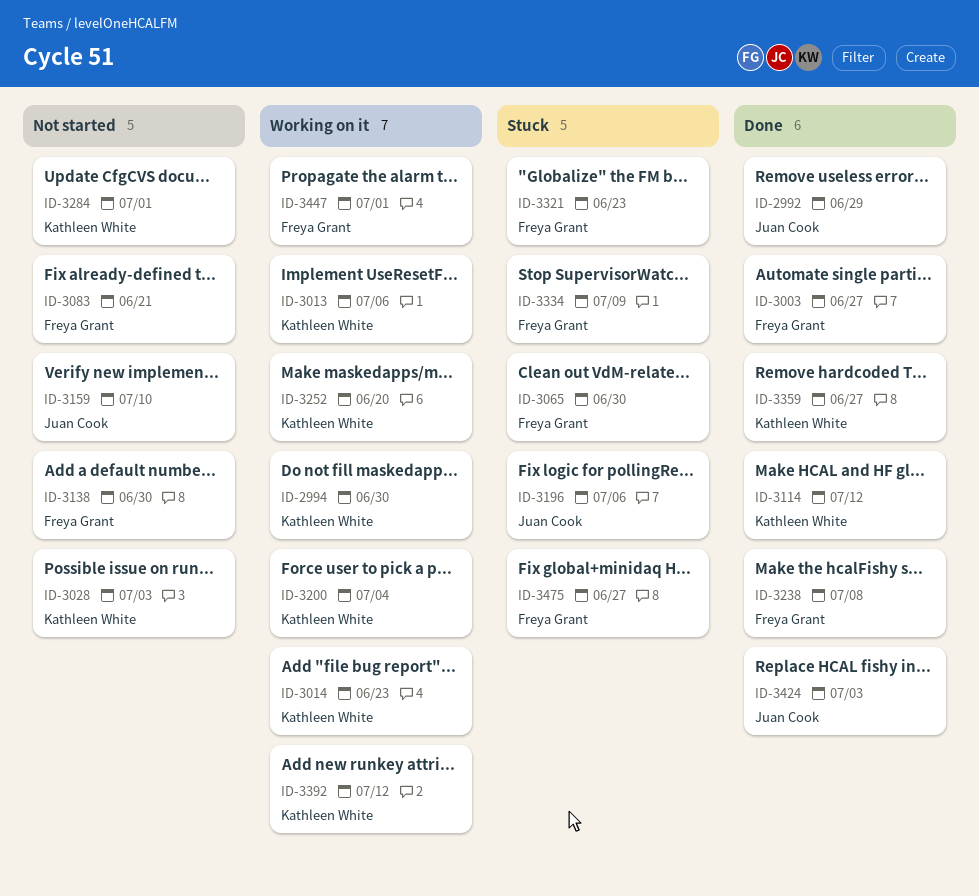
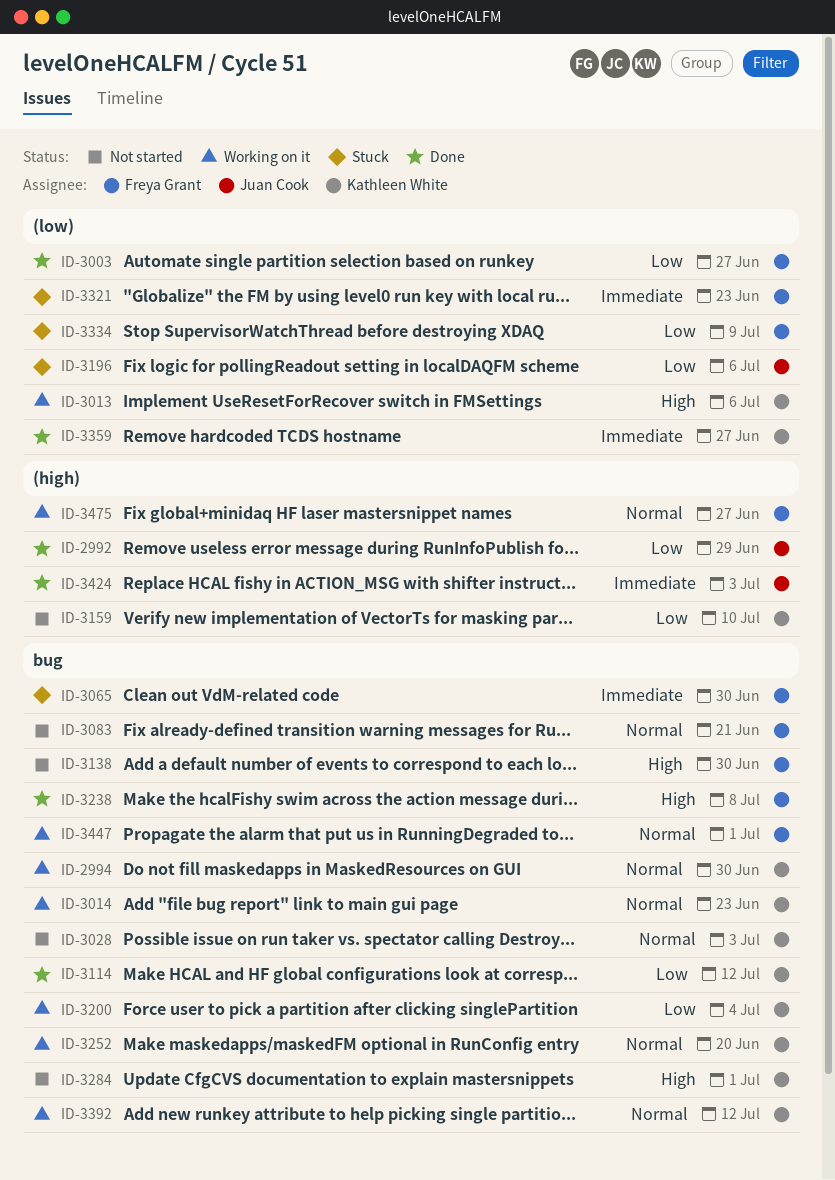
ID-3159, owner: Juan Cook -> Kathleen White
ID-3475, status: Stuck -> Working on it

